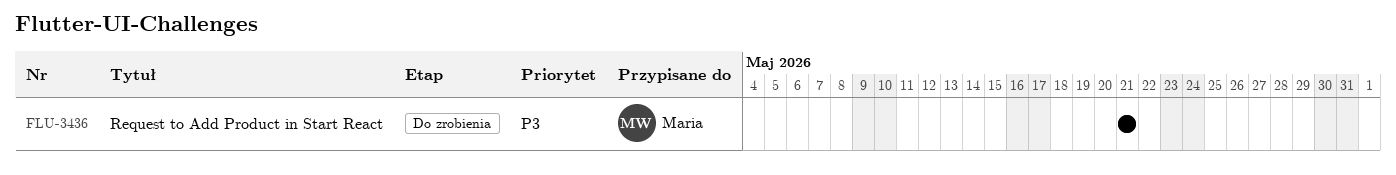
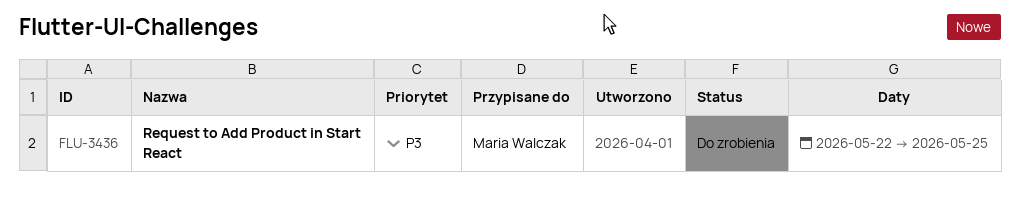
FLU-3436, start: May 21 -> May 22
FLU-3436, due: May 21 -> May 25

